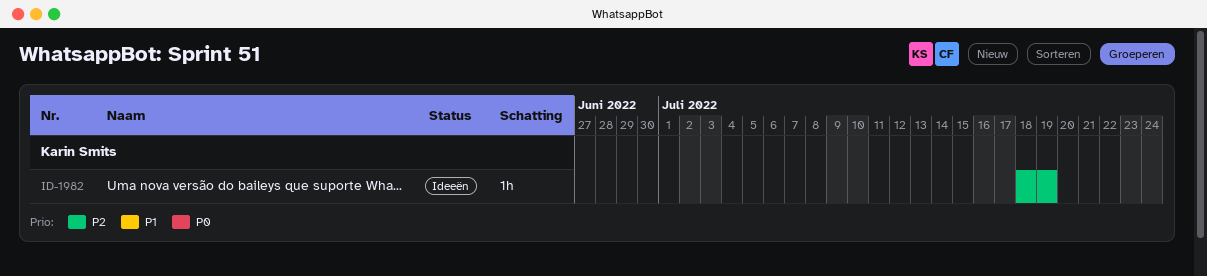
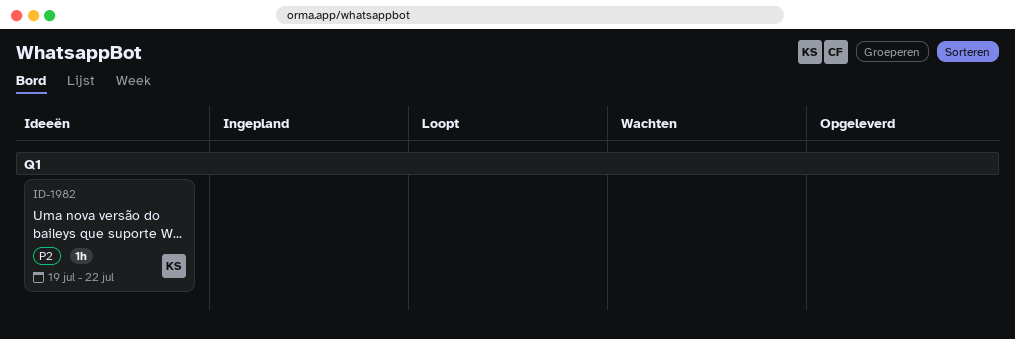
ID-1982, start: Jul 18 -> Jul 19
ID-1982, due: Jul 19 -> Jul 22

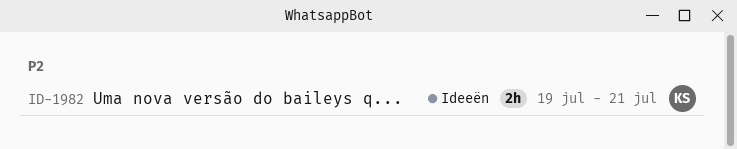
ID-1982, estimate: 1h -> 2h
ID-1982, due: Jul 22 -> Jul 21

